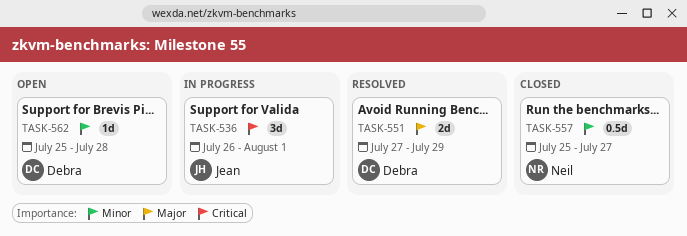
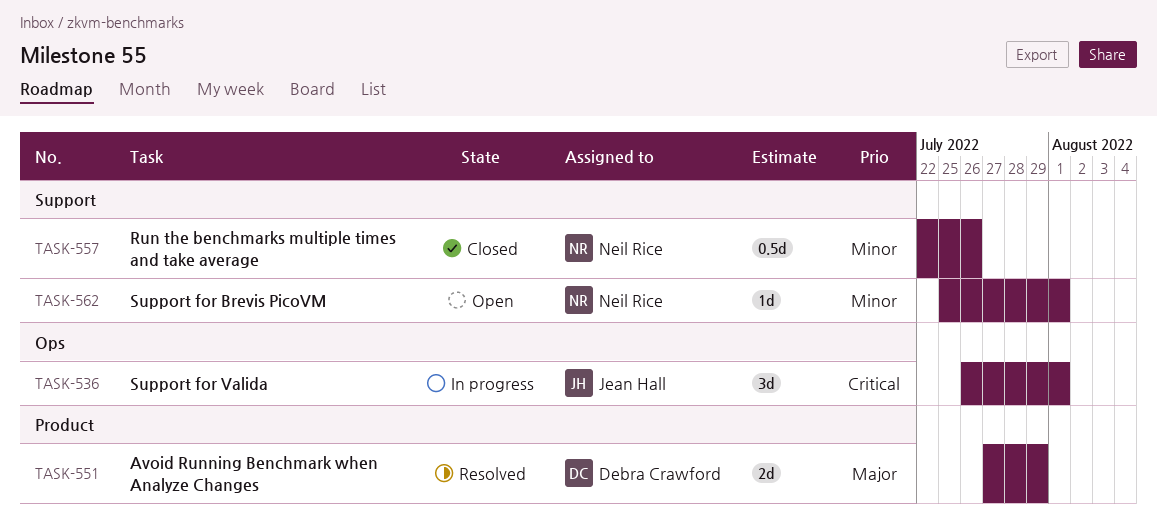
TASK-557, start: Jul 25 -> Jul 22
TASK-557, due: Jul 27 -> Jul 26
TASK-562, owner: Debra Crawford -> Neil Rice
TASK-562, due: Jul 28 -> Aug 1

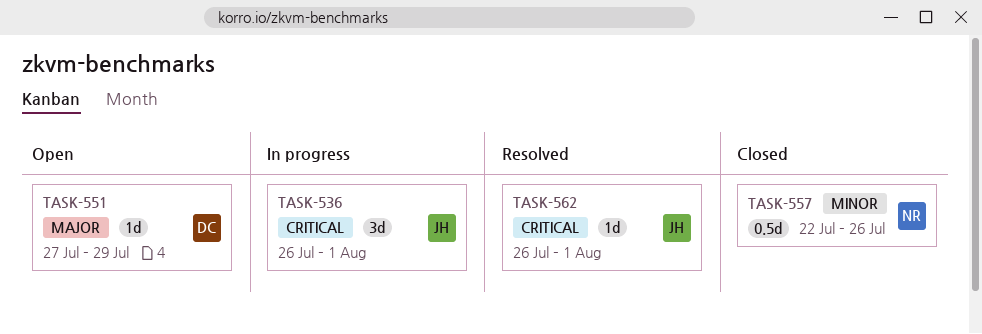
TASK-551, status: Resolved -> Open
TASK-551, estimate: 2d -> 1d
TASK-562, status: Open -> Resolved
TASK-562, owner: Neil Rice -> Jean Hall
TASK-562, priority: Minor -> Critical
TASK-562, start: Jul 25 -> Jul 26

